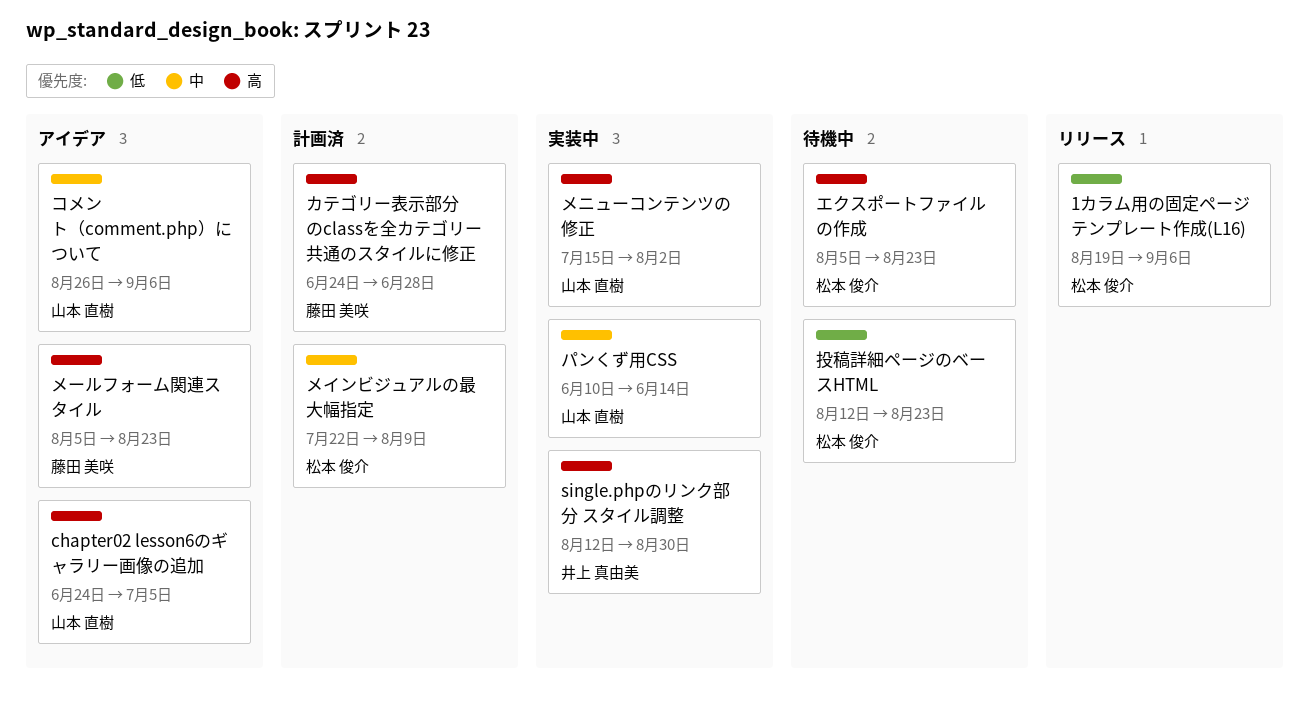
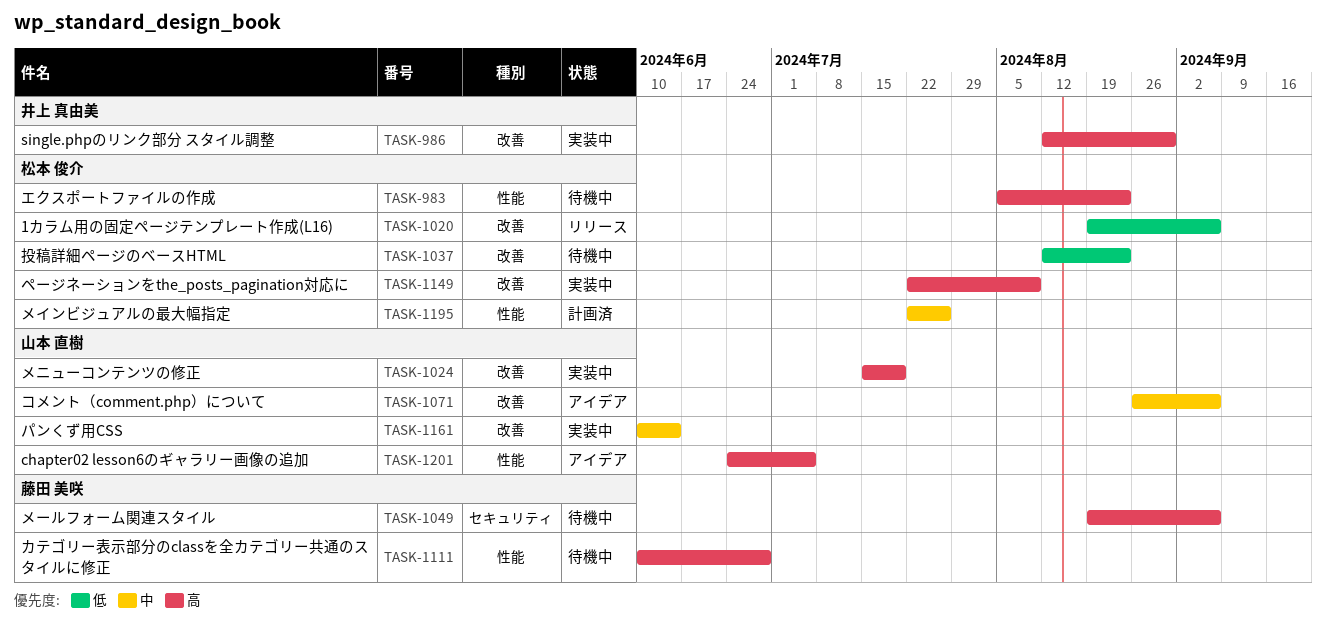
カテゴリー表示部分のclassを全カテゴリー共通のスタイルに修正, status: 計画済 -> 待機中
カテゴリー表示部分のclassを全カテゴリー共通のスタイルに修正, start: Jun 24 -> Jun 10
ページネーションをthe_posts_pagination対応に: none -> present
メインビジュアルの最大幅指定, due: Aug 9 -> Jul 26
メニューコンテンツの修正, due: Aug 2 -> Jul 19
メールフォーム関連スタイル, status: アイデア -> 待機中
メールフォーム関連スタイル, start: Aug 5 -> Aug 19
メールフォーム関連スタイル, due: Aug 23 -> Sep 6

